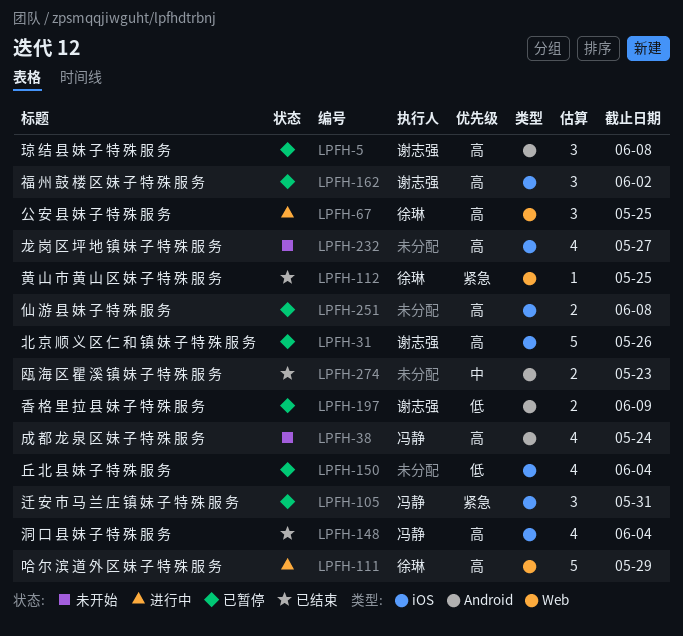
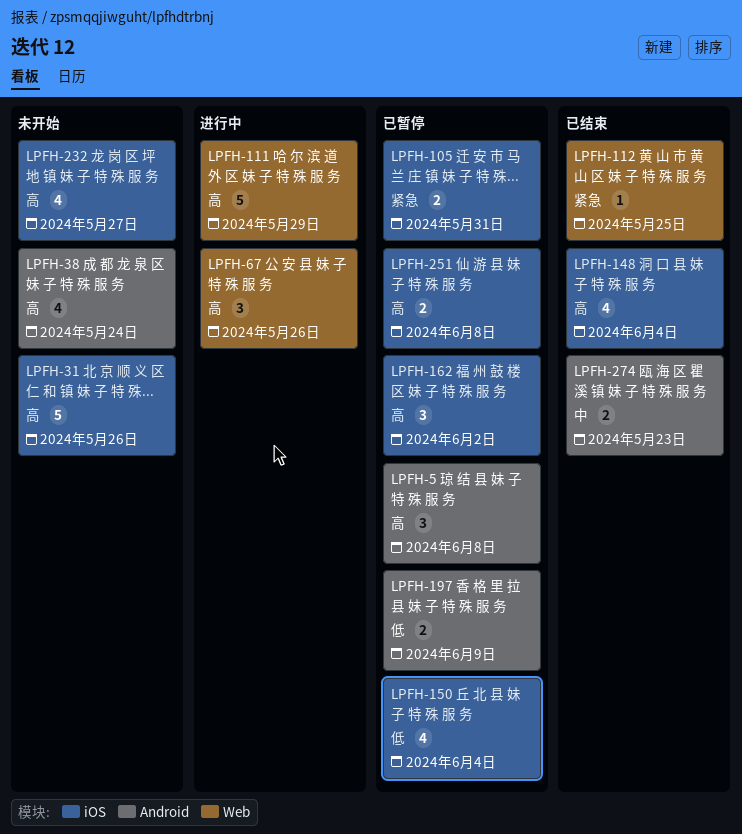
LPFH-31, status: 已暂停 -> 未开始
LPFH-67, due: May 25 -> May 26
LPFH-105, estimate: 3 -> 2

